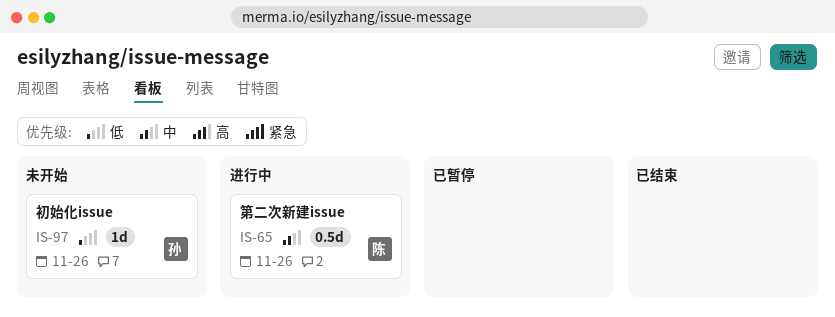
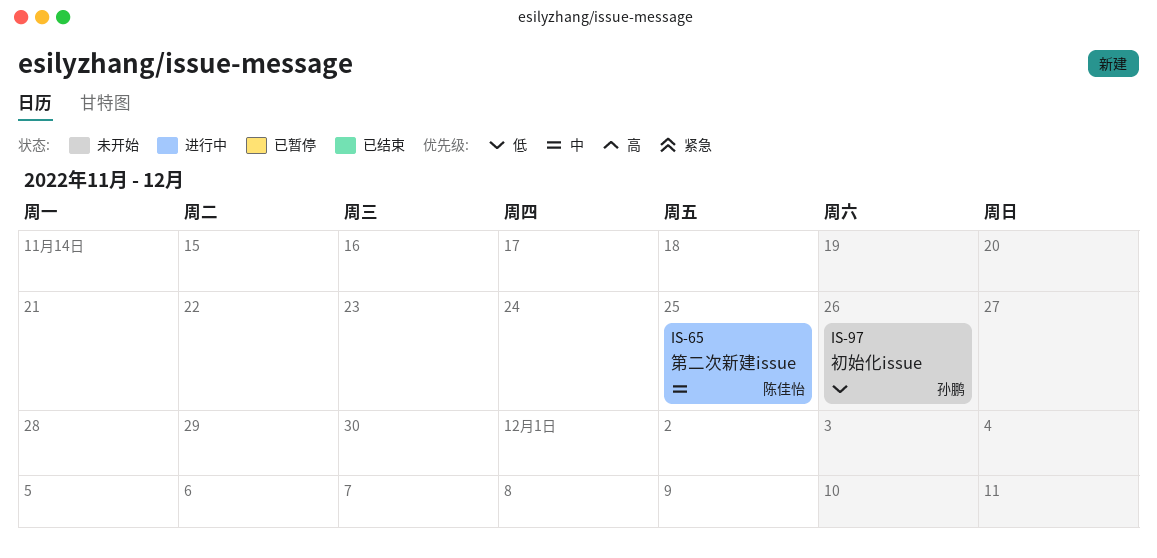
IS-65, due: Nov 26 -> Nov 25

